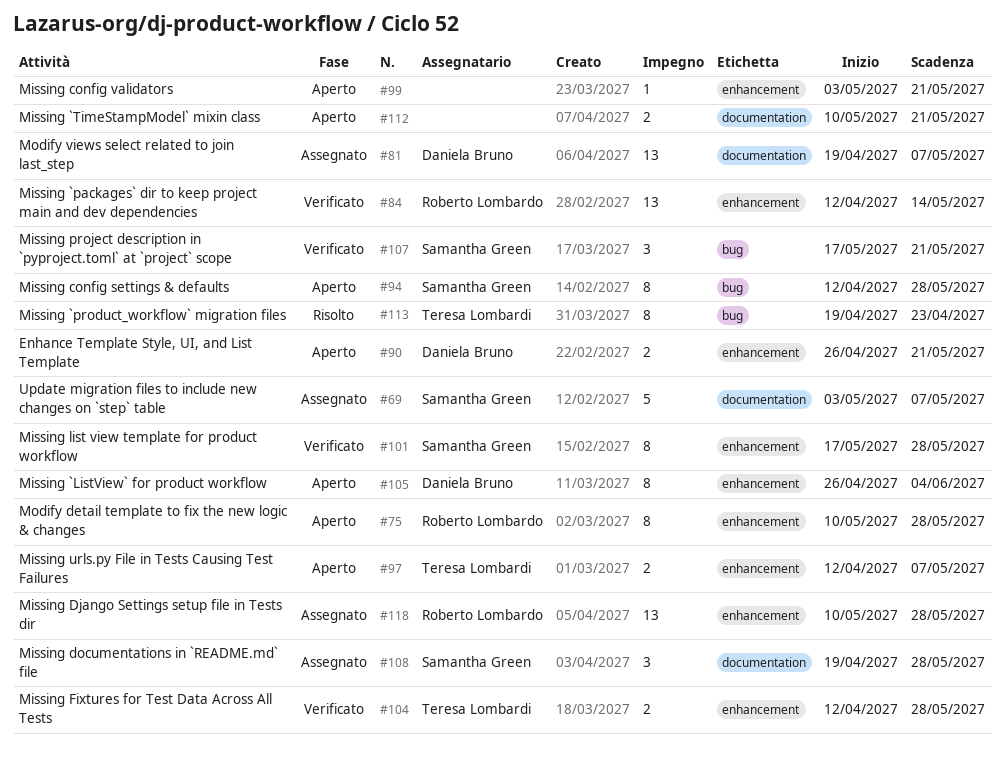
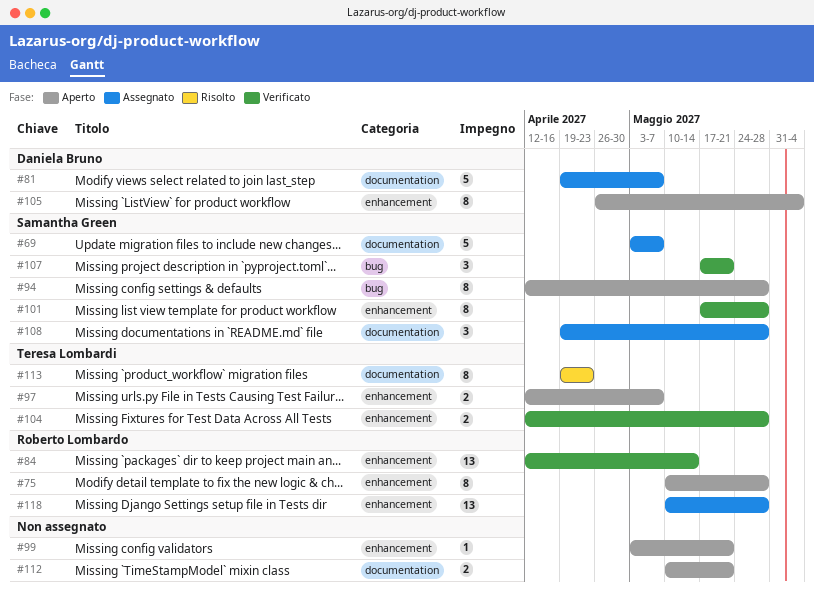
#81, estimate: 13 -> 5
#90: present -> none
#113, label: bug -> documentation

